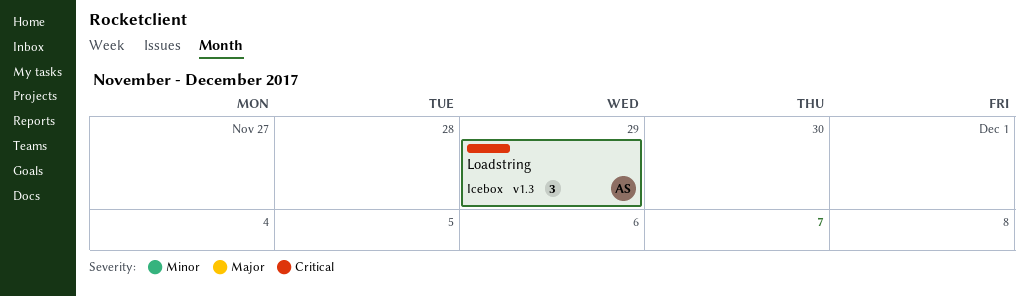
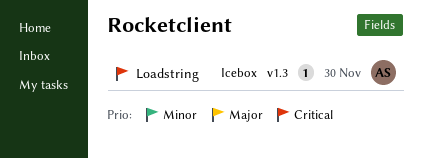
Loadstring, estimate: 3 -> 1
Loadstring, due: Nov 29 -> Nov 30

